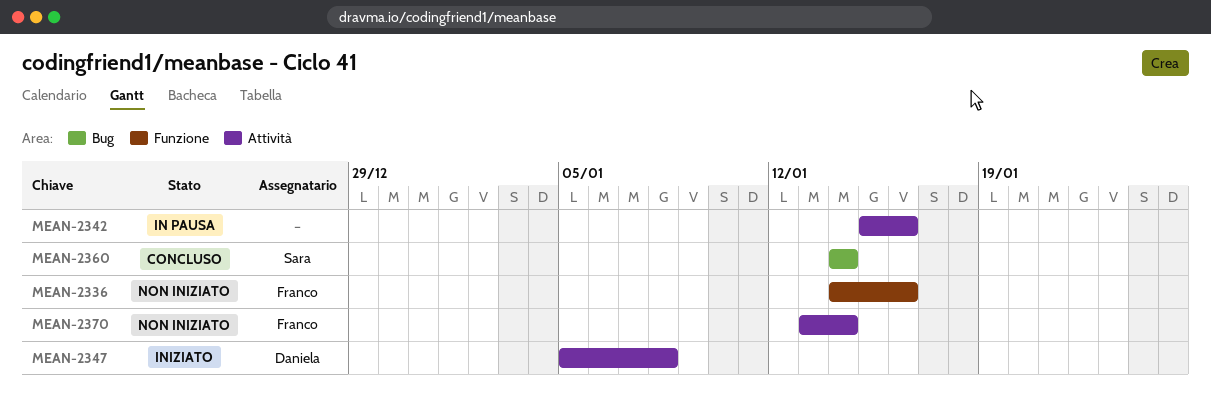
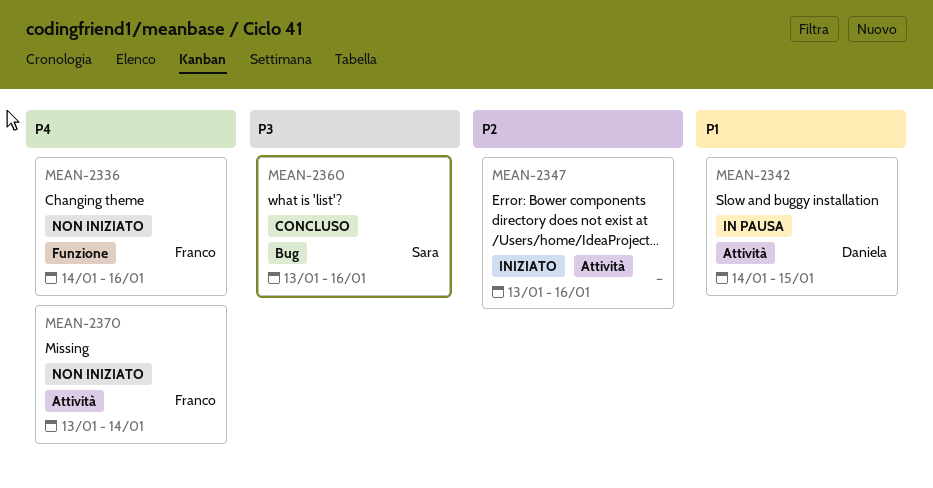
MEAN-2342, owner: none -> Daniela
MEAN-2342, start: Jan 15 -> Jan 14
MEAN-2342, due: Jan 16 -> Jan 15
MEAN-2347, owner: Daniela -> none
MEAN-2347, start: Jan 5 -> Jan 13
MEAN-2347, due: Jan 8 -> Jan 16
MEAN-2360, start: Jan 14 -> Jan 13
MEAN-2360, due: Jan 14 -> Jan 16

